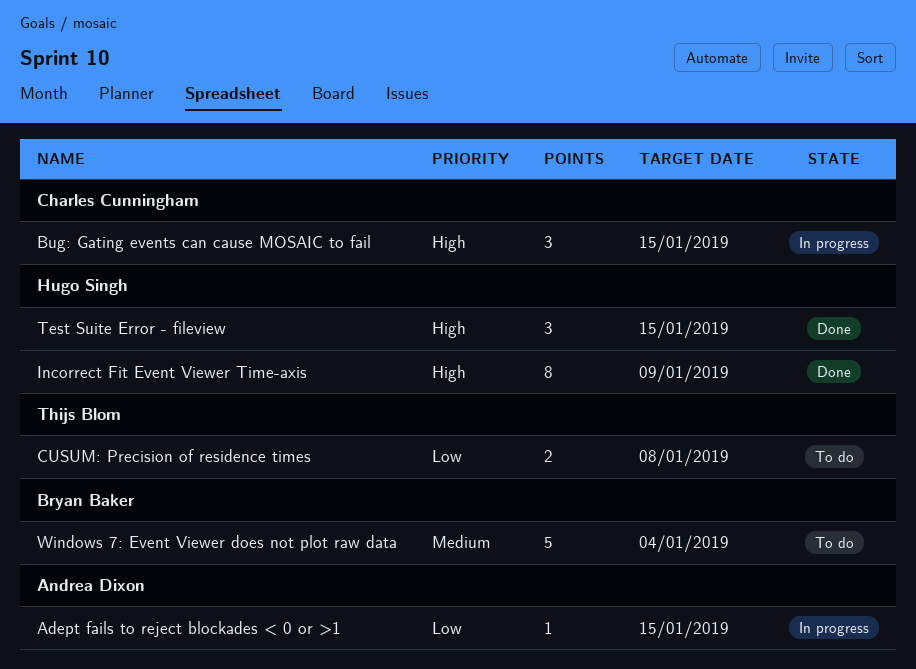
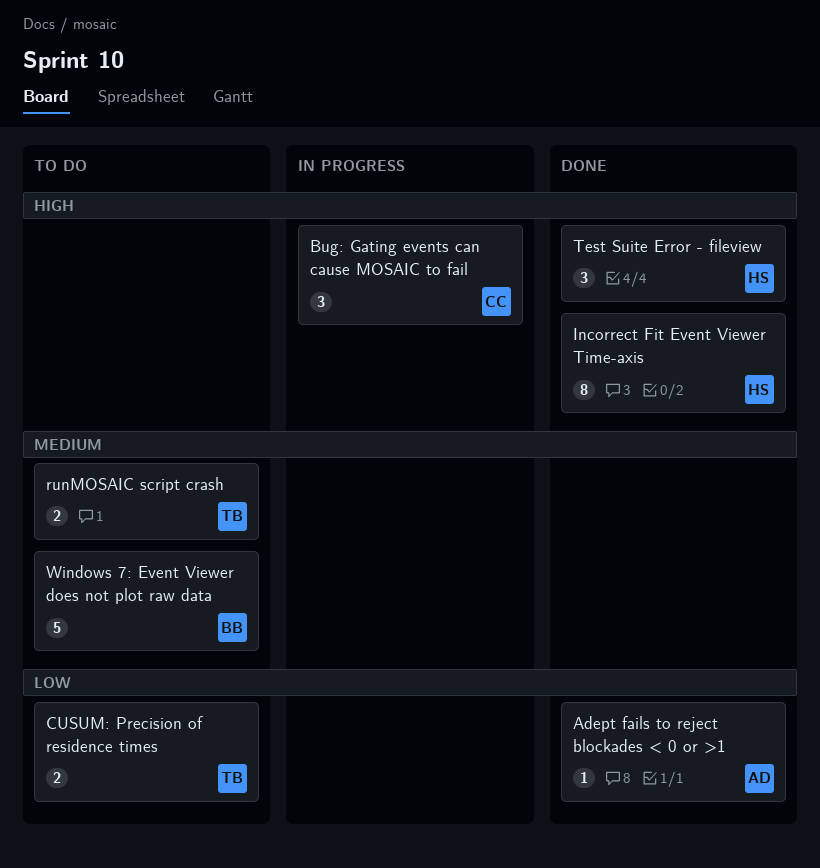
Adept fails to reject blockades < 0 or >1, status: In progress -> Done
runMOSAIC script crash: none -> present

